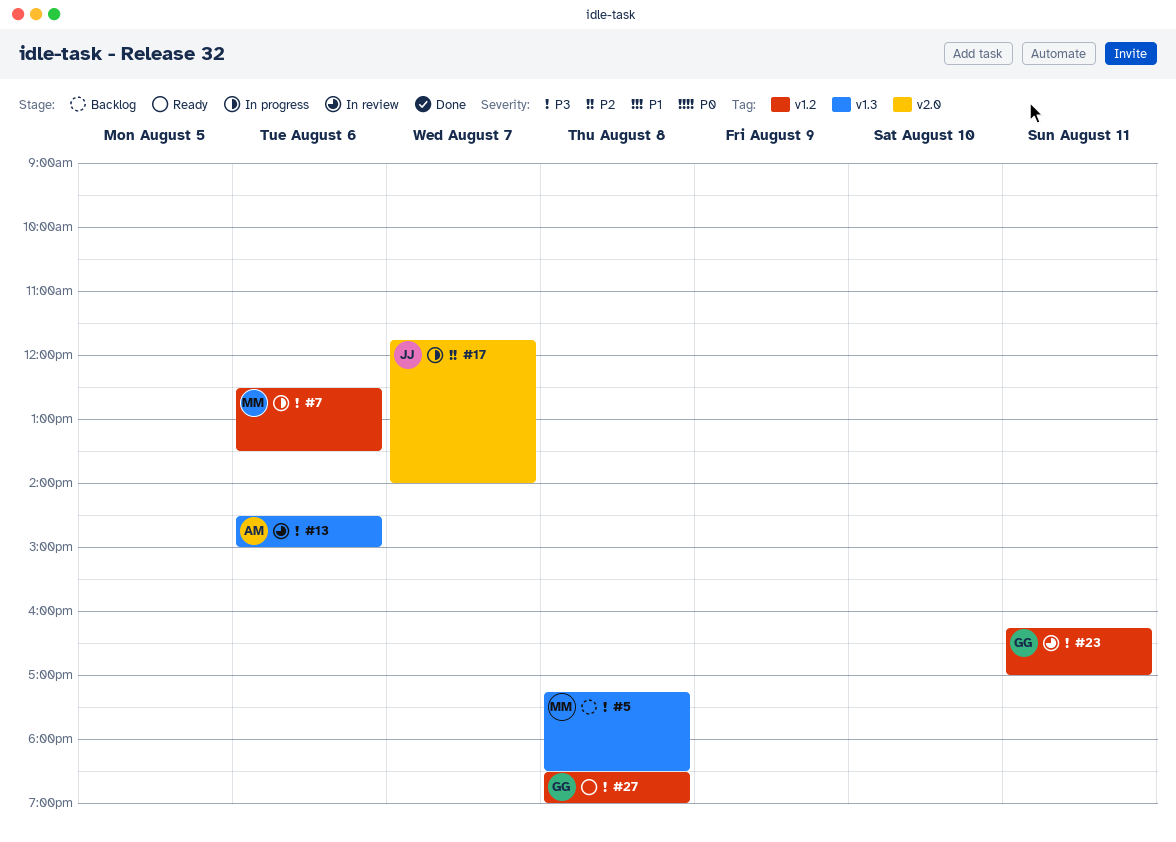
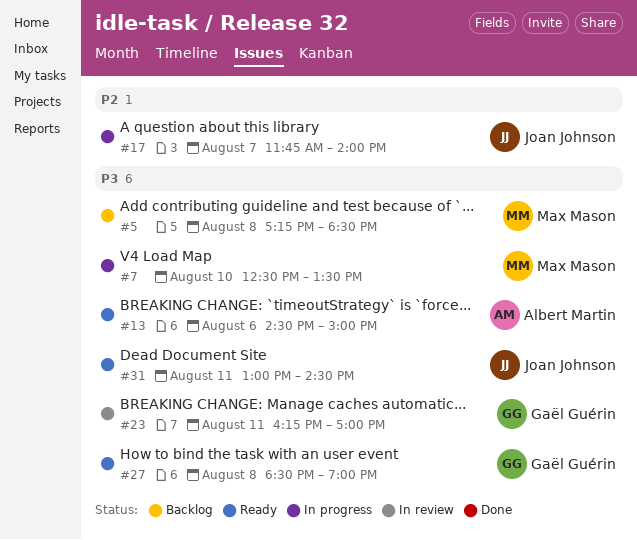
#7, day: Aug 6 -> Aug 10
#13, status: In review -> Ready
#31: none -> present

